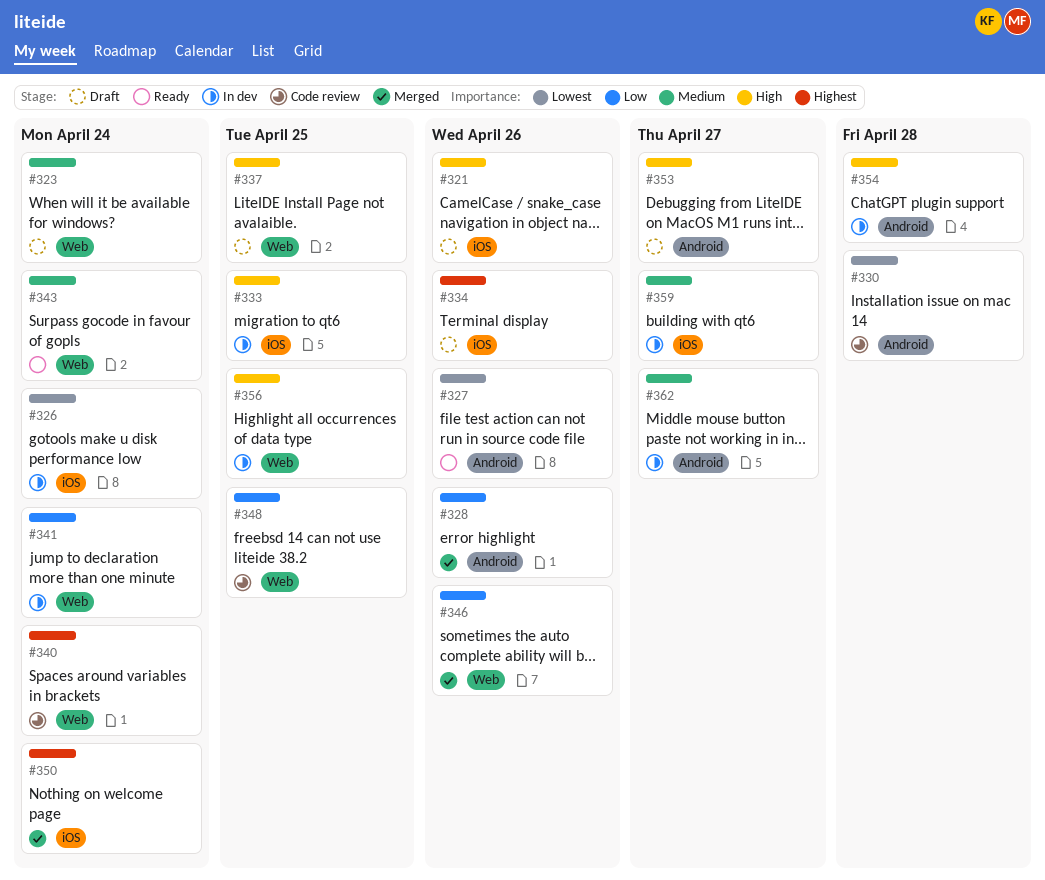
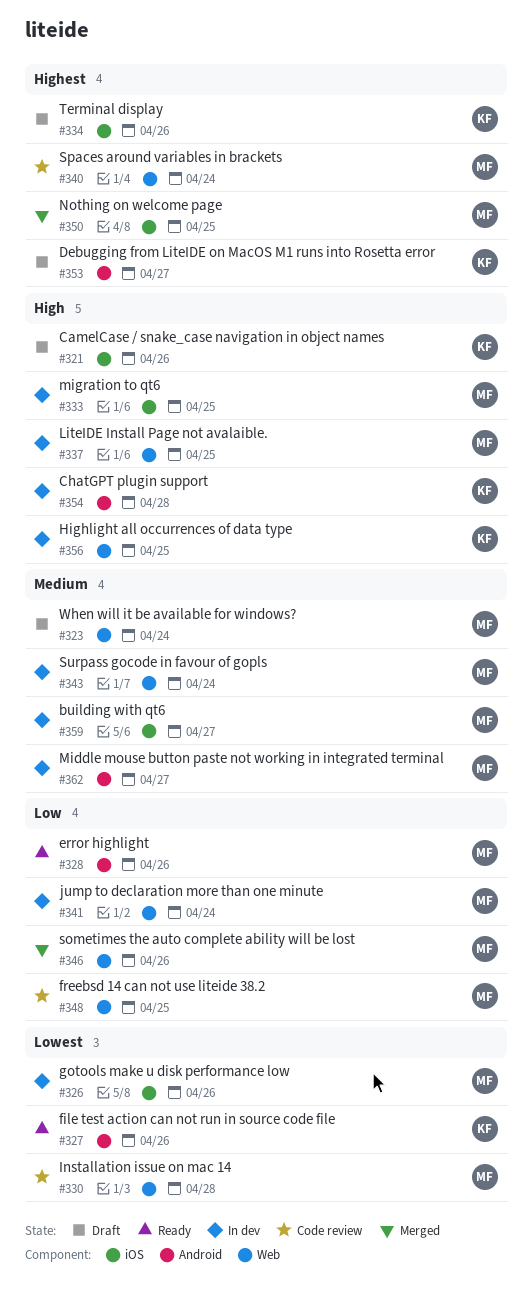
#326, due: Apr 24 -> Apr 26
#328, status: Merged -> Ready
#330, label: Android -> Web
#337, status: Draft -> In dev
#343, status: Ready -> In dev
#350, due: Apr 24 -> Apr 25
#353, priority: High -> Highest

